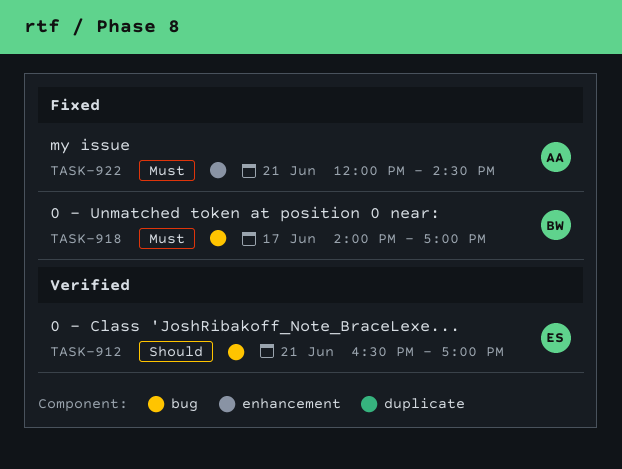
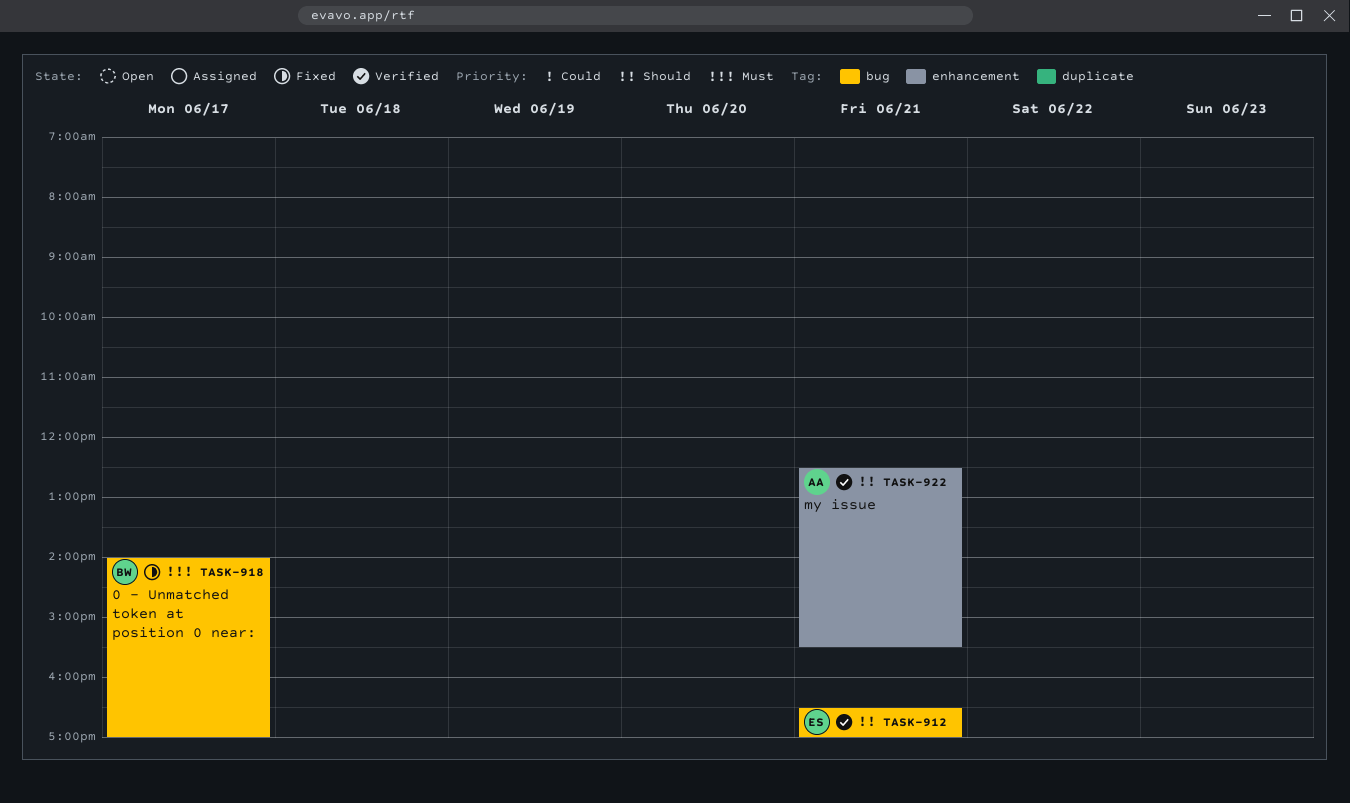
TASK-922, status: Fixed -> Verified
TASK-922, priority: Must -> Should
TASK-922, begins: 12:00 -> 12:30
TASK-922, ends: 14:30 -> 15:30

